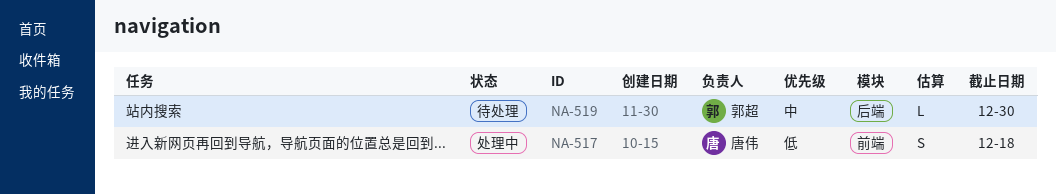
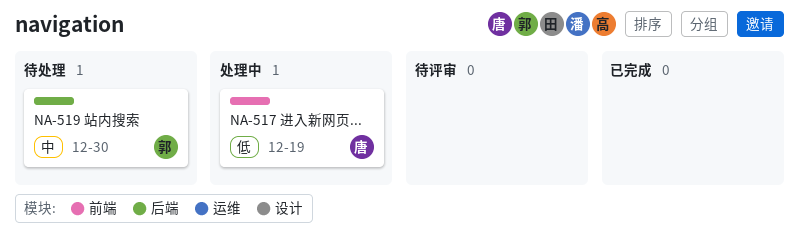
NA-517, due: Dec 18 -> Dec 19

